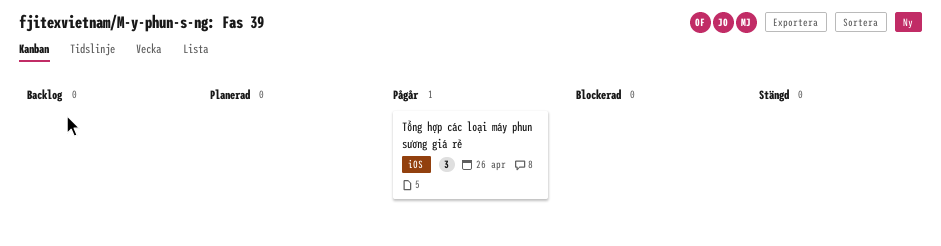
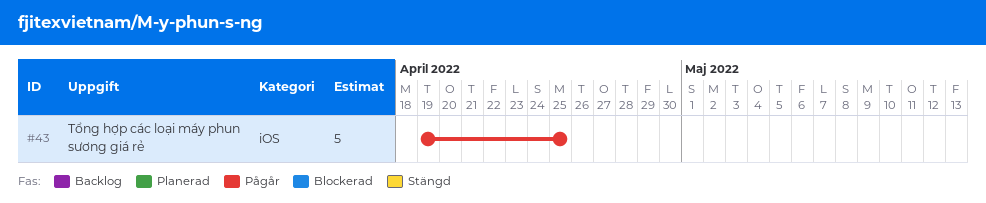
Tổng hợp các loại máy phun sương giá rẻ, estimate: 3 -> 5
Tổng hợp các loại máy phun sương giá rẻ, due: Apr 26 -> Apr 25

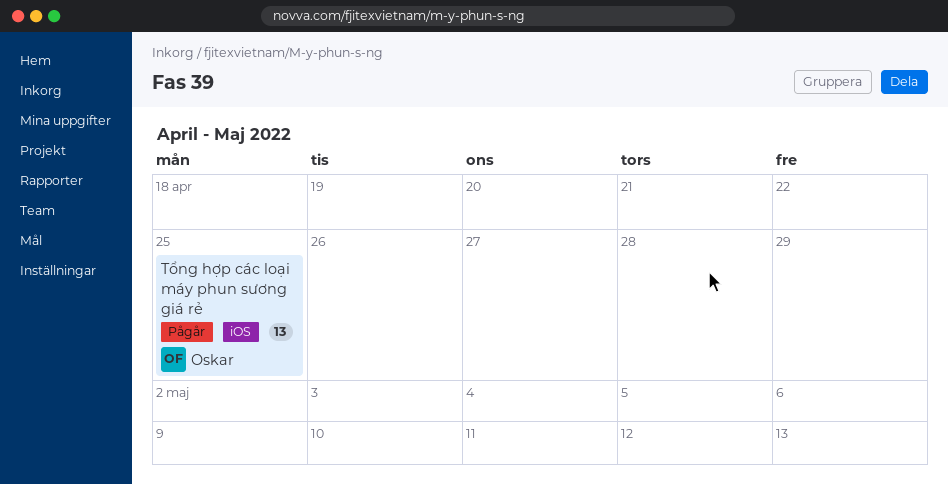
Tổng hợp các loại máy phun sương giá rẻ, estimate: 5 -> 13

